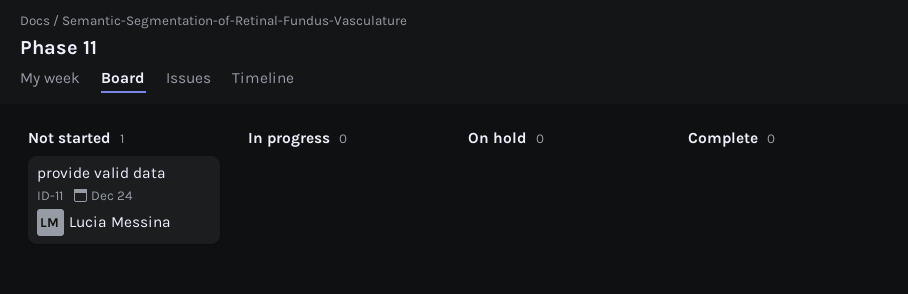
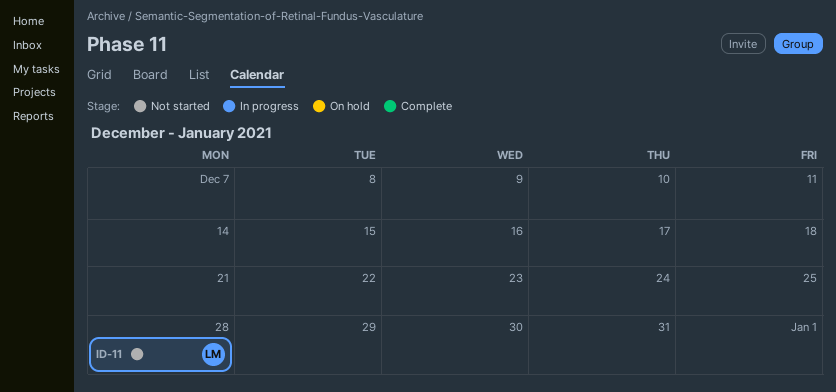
ID-11, due: Dec 24 -> Dec 28

